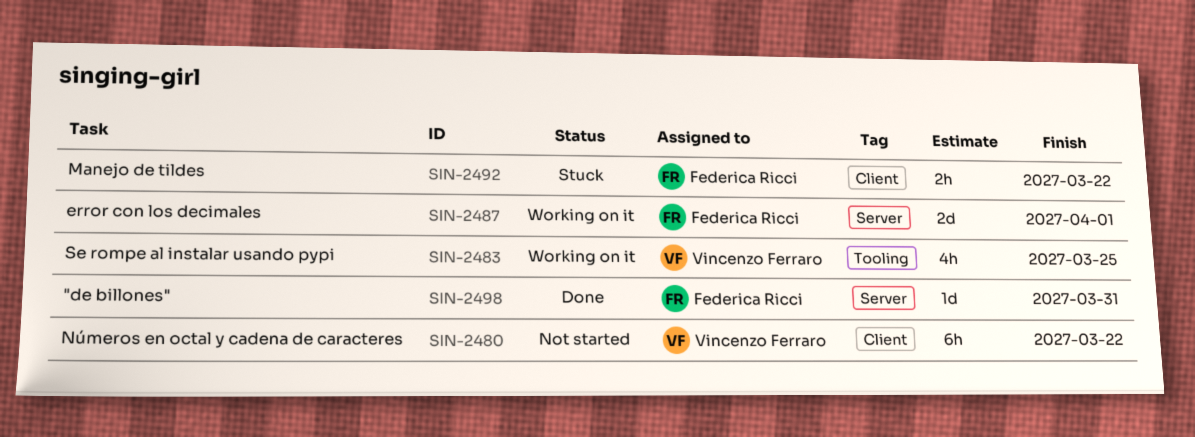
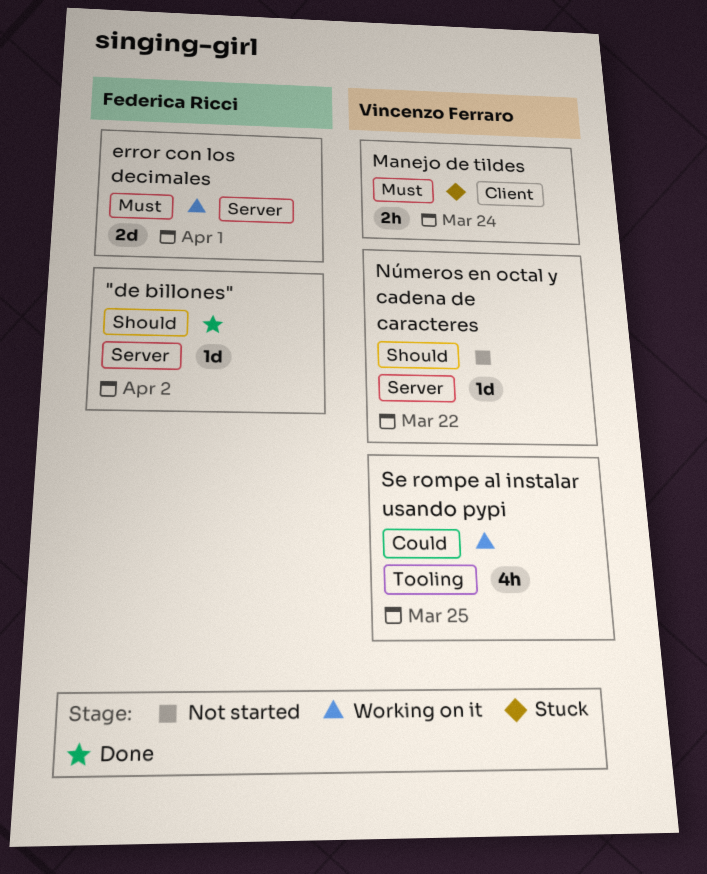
"de billones", due: Mar 31 -> Apr 2
Manejo de tildes, owner: Federica Ricci -> Vincenzo Ferraro
Manejo de tildes, due: Mar 22 -> Mar 24
Números en octal y cadena de caracteres, label: Client -> Server
Números en octal y cadena de caracteres, estimate: 6h -> 1d

